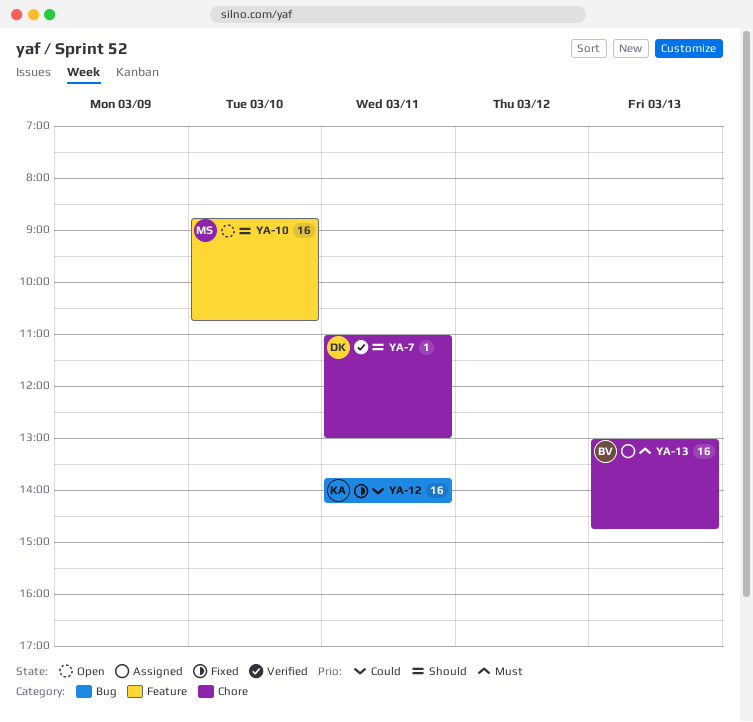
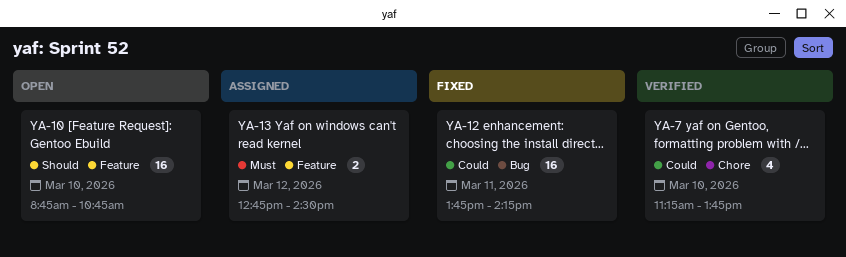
YA-7, priority: Should -> Could
YA-7, estimate: 1 -> 4
YA-7, day: Mar 11 -> Mar 10
YA-7, begins: 11:00 -> 11:15
YA-7, ends: 13:00 -> 13:45
YA-13, label: Chore -> Feature
YA-13, estimate: 16 -> 2
YA-13, day: Mar 13 -> Mar 12
YA-13, begins: 13:00 -> 12:45
YA-13, ends: 14:45 -> 14:30

